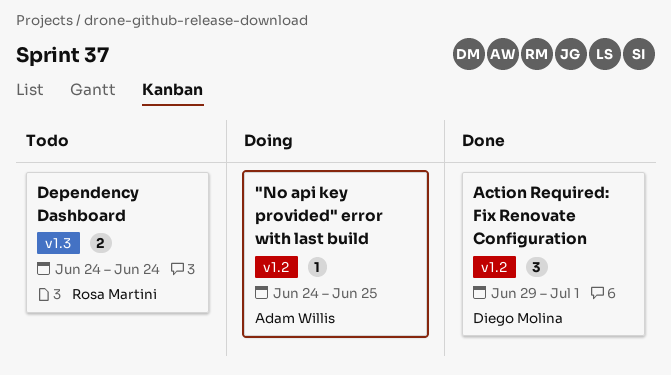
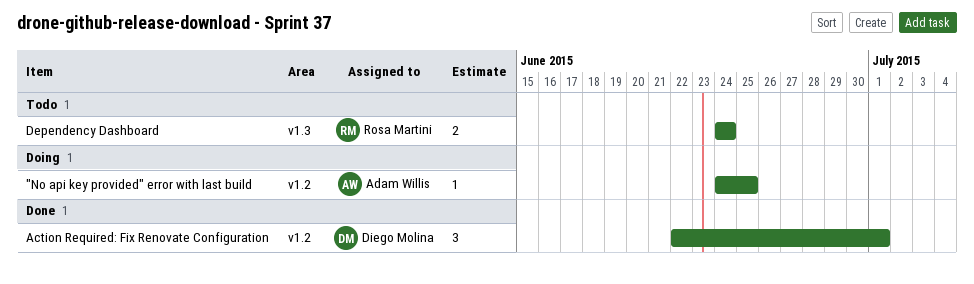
Action Required: Fix Renovate Configuration, start: Jun 29 -> Jun 22

